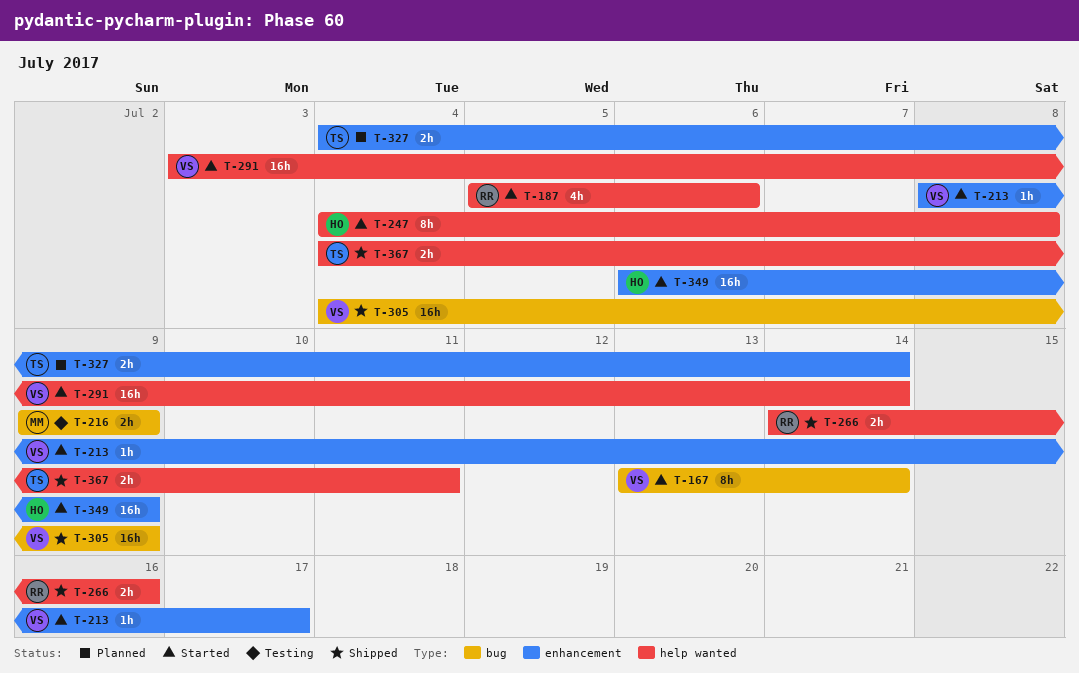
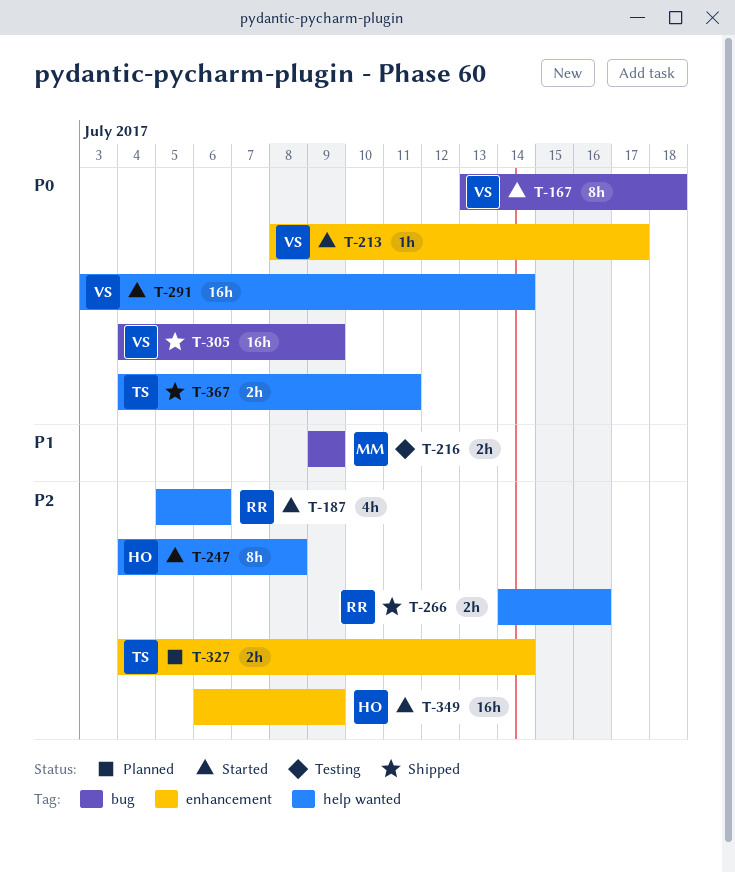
T-167, due: Jul 14 -> Jul 18

